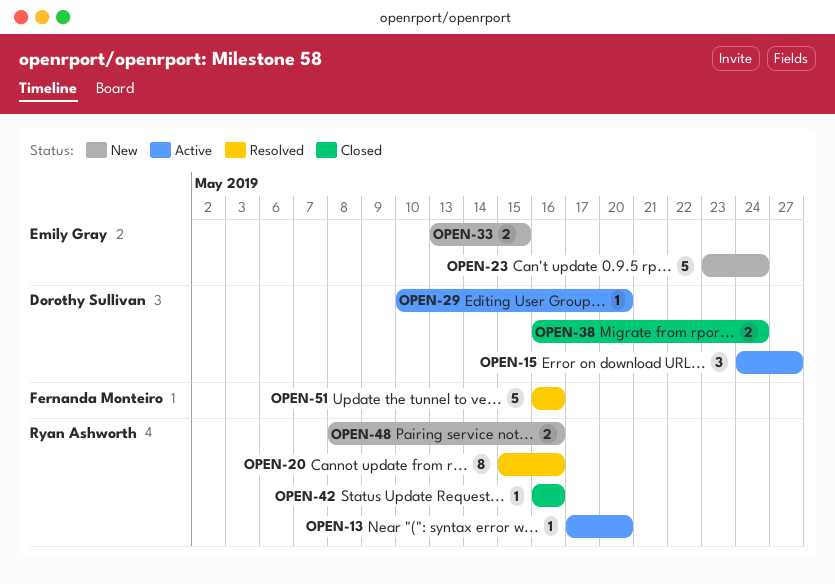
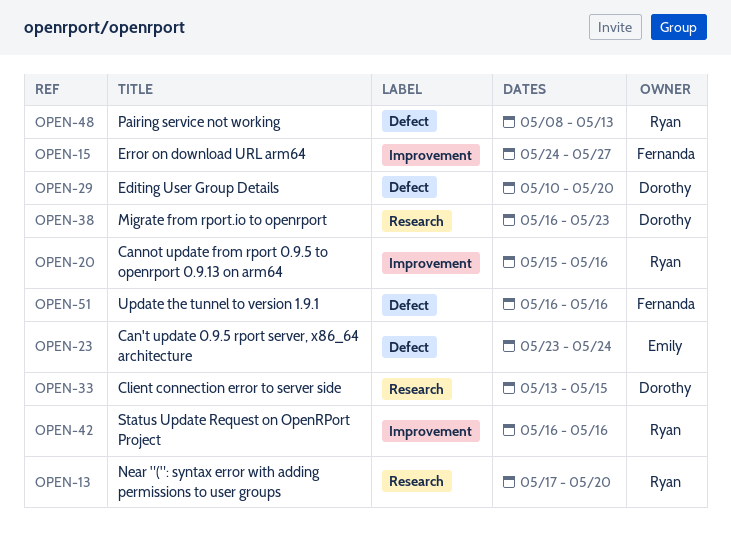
OPEN-15, owner: Dorothy Sullivan -> Fernanda Monteiro
OPEN-33, owner: Emily Gray -> Dorothy Sullivan
OPEN-38, due: May 24 -> May 23
OPEN-48, due: May 16 -> May 13

